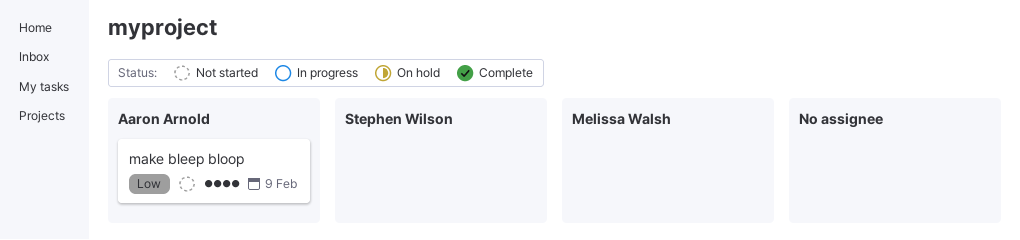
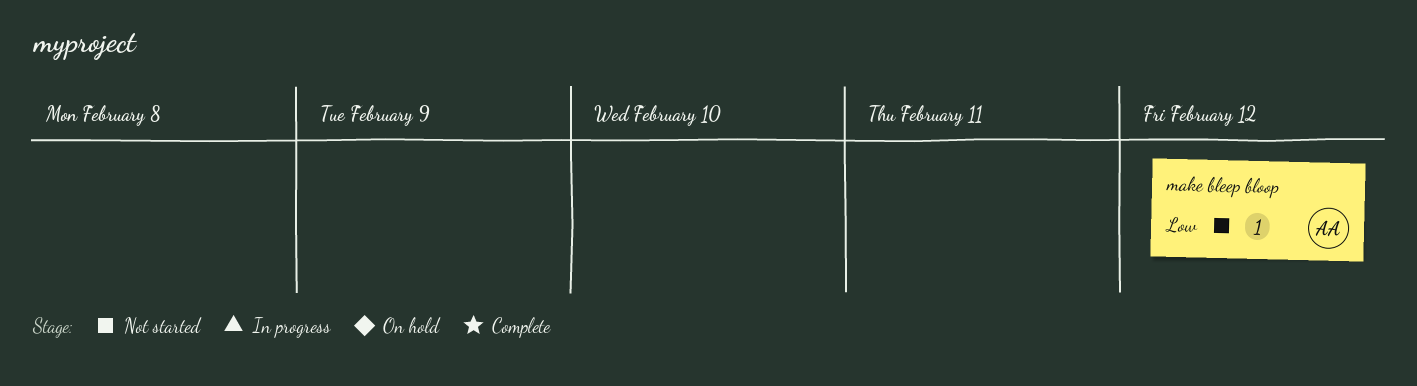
make bleep bloop, estimate: 4 -> 1
make bleep bloop, due: Feb 9 -> Feb 12

